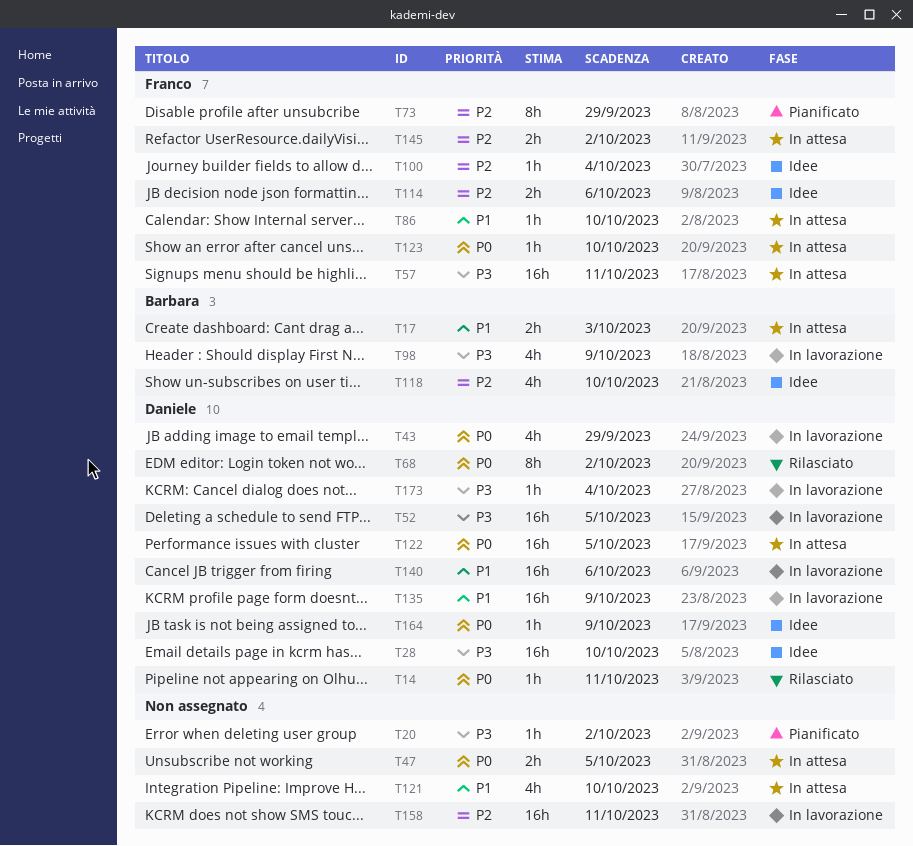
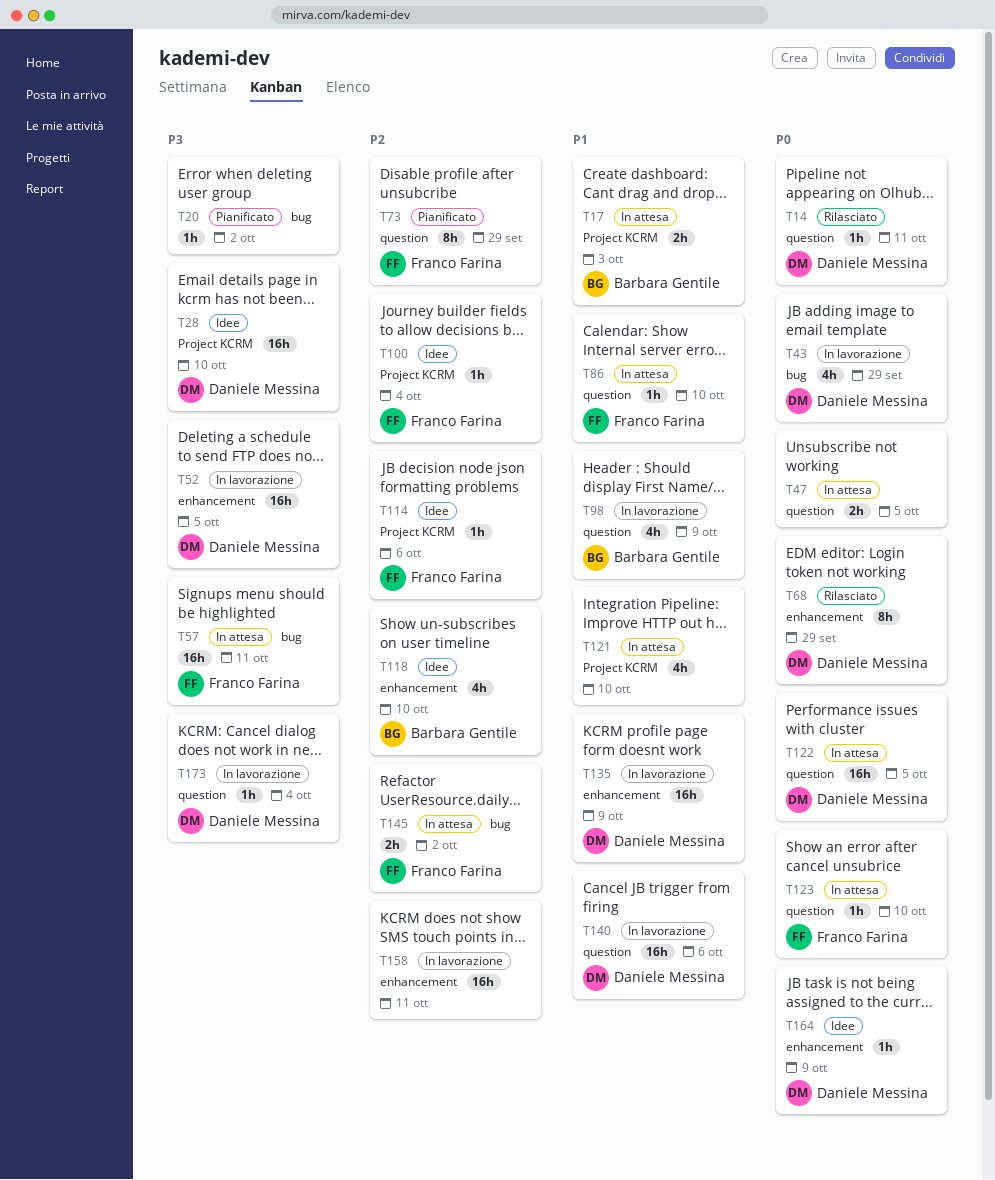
T68, due: Oct 2 -> Sep 29
T98, priority: P3 -> P1
T114, estimate: 2h -> 1h

